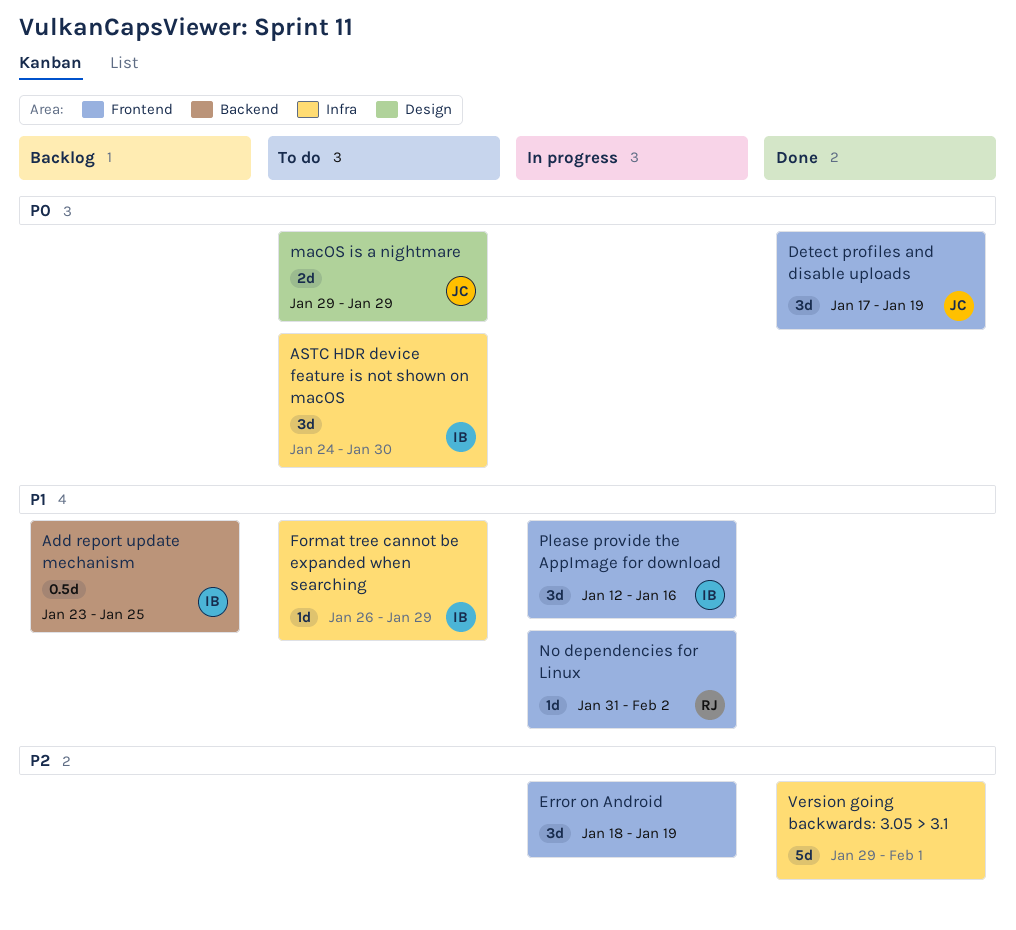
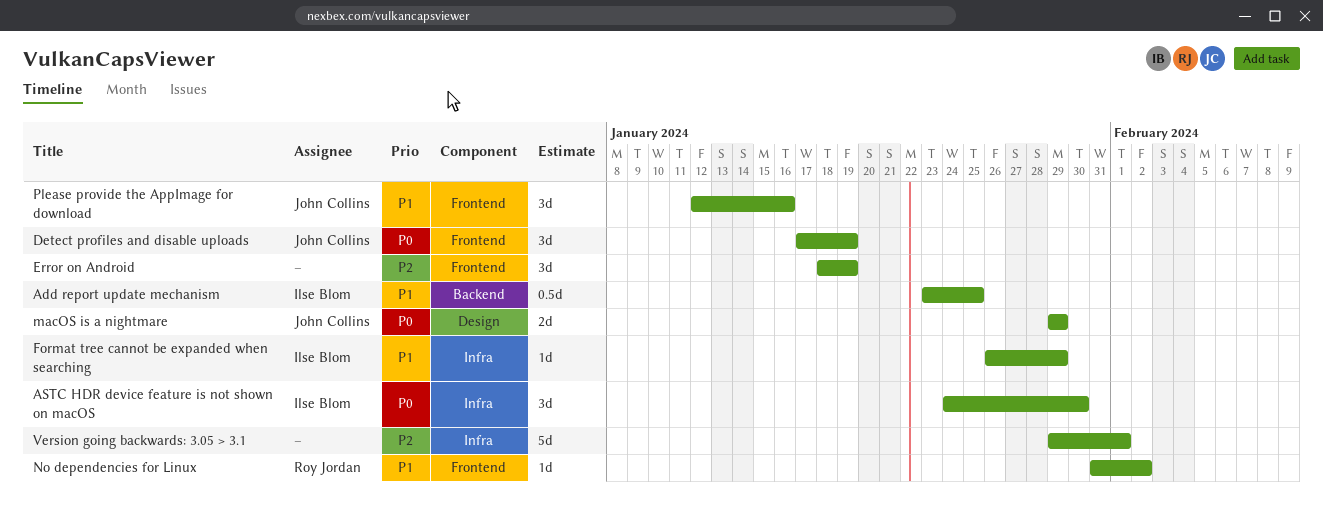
Please provide the AppImage for download, owner: Ilse Blom -> John Collins

